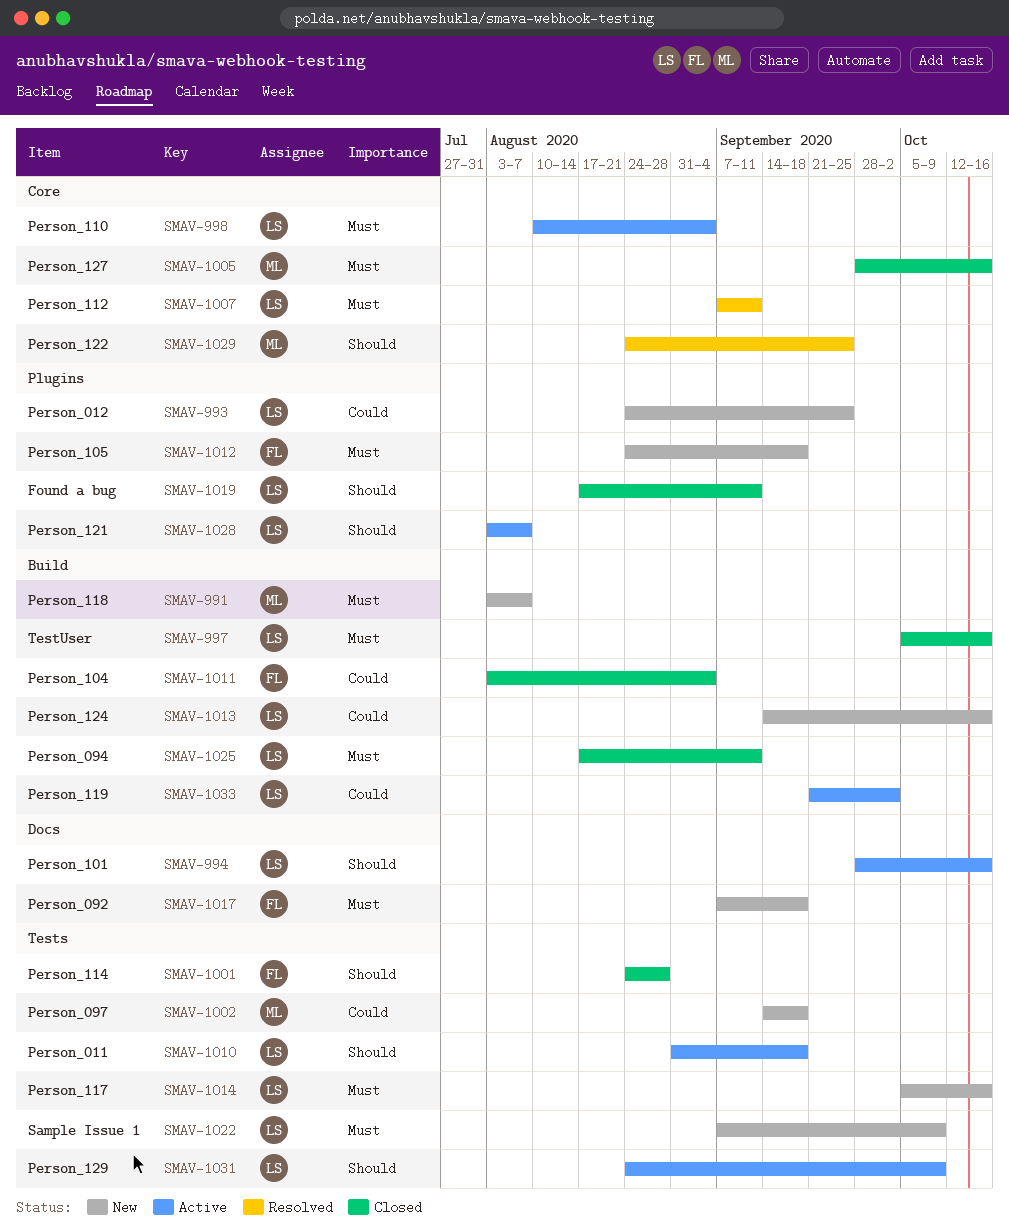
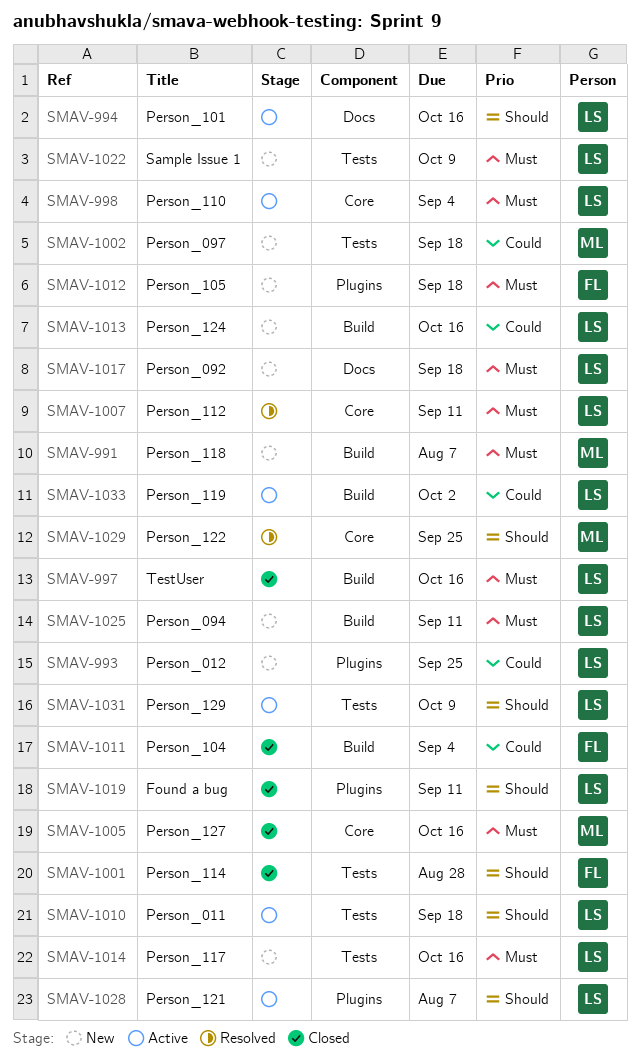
SMAV-1017, owner: FL -> LS
SMAV-1025, status: Closed -> New

